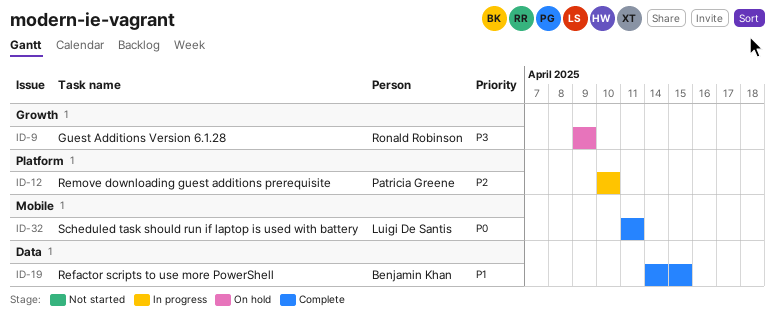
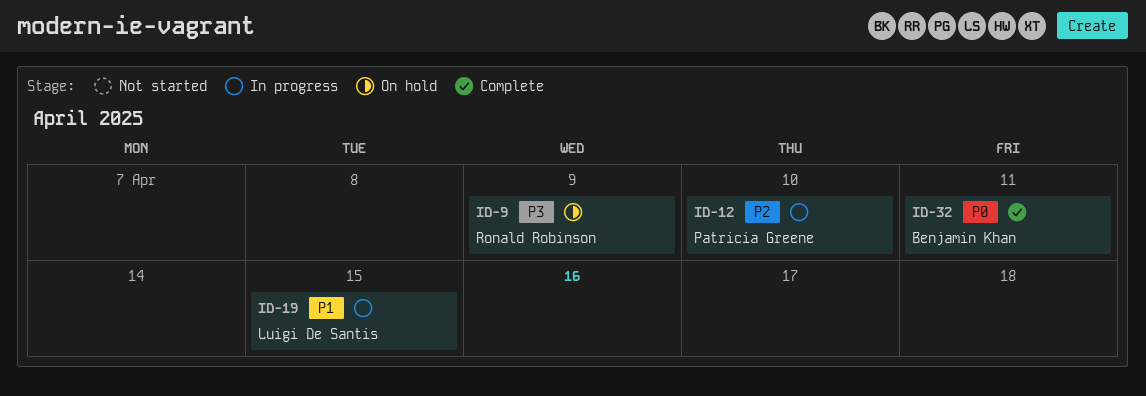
ID-19, status: Complete -> In progress
ID-19, owner: Benjamin Khan -> Luigi De Santis
ID-32, owner: Luigi De Santis -> Benjamin Khan

